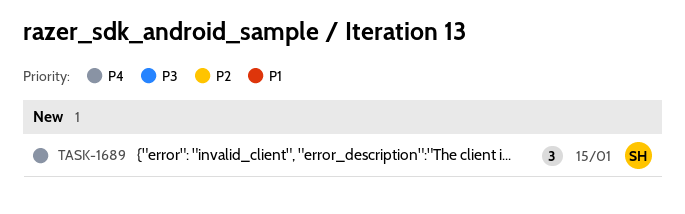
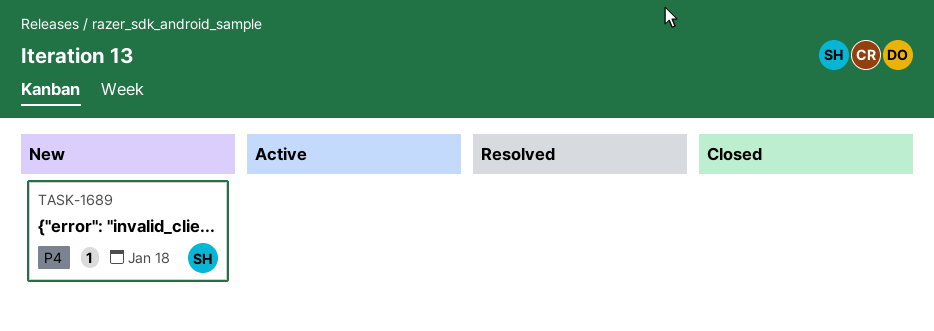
TASK-1689, estimate: 3 -> 1
TASK-1689, due: Jan 15 -> Jan 18

